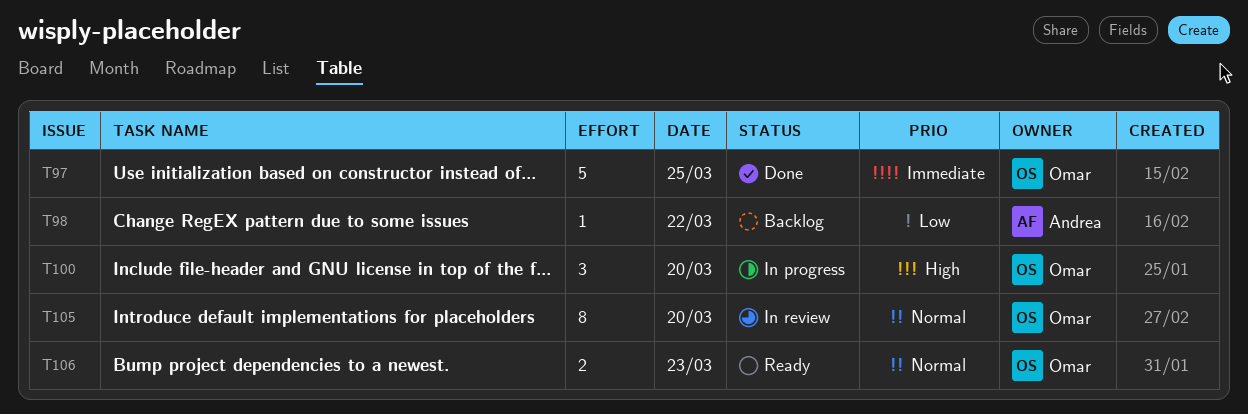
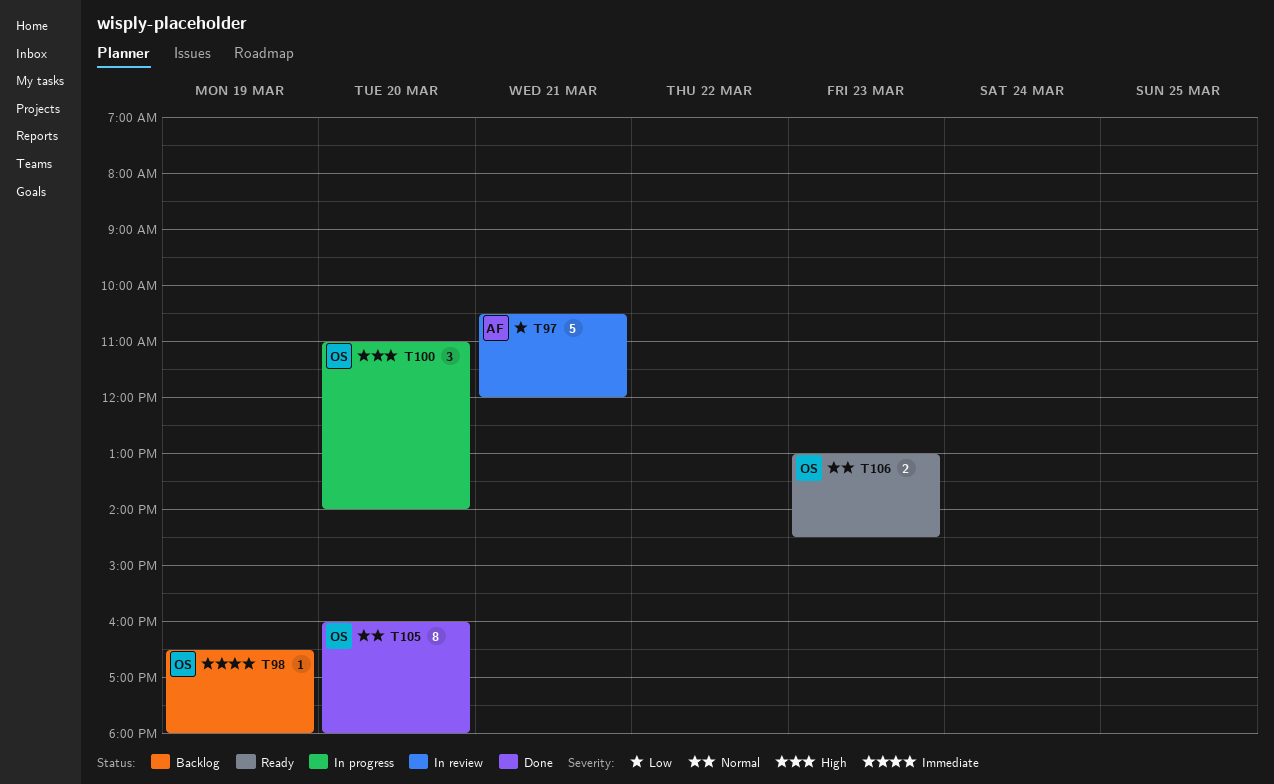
T97, status: Done -> In review
T97, owner: Omar -> Andrea
T97, priority: Immediate -> Low
T97, day: Mar 25 -> Mar 21
T98, owner: Andrea -> Omar
T98, priority: Low -> Immediate
T98, day: Mar 22 -> Mar 19
T105, status: In review -> Done

